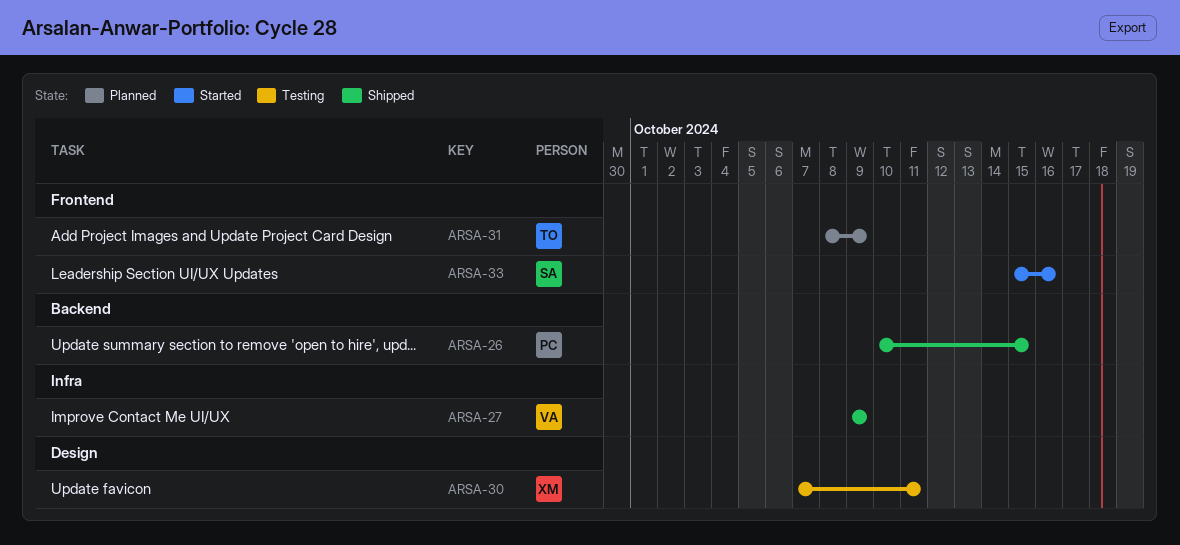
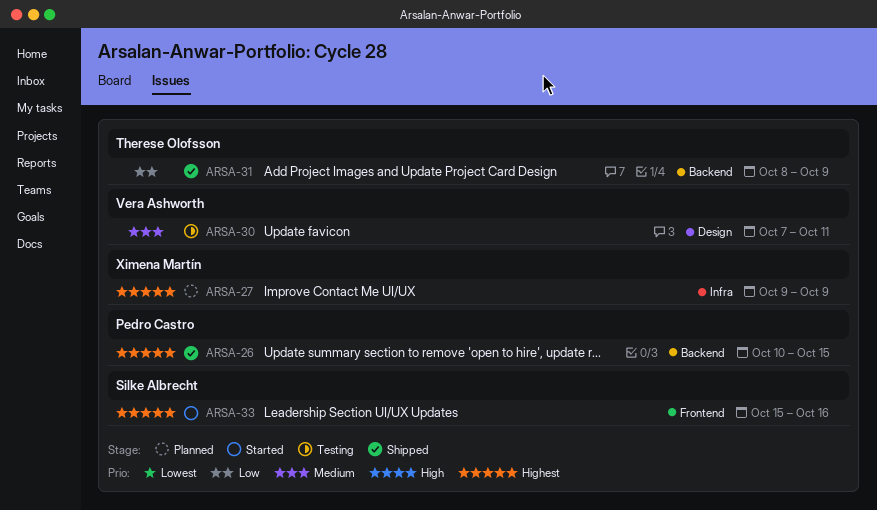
ARSA-27, status: Shipped -> Planned
ARSA-27, owner: Vera Ashworth -> Ximena Martín
ARSA-30, owner: Ximena Martín -> Vera Ashworth
ARSA-31, status: Planned -> Shipped
ARSA-31, label: Frontend -> Backend

